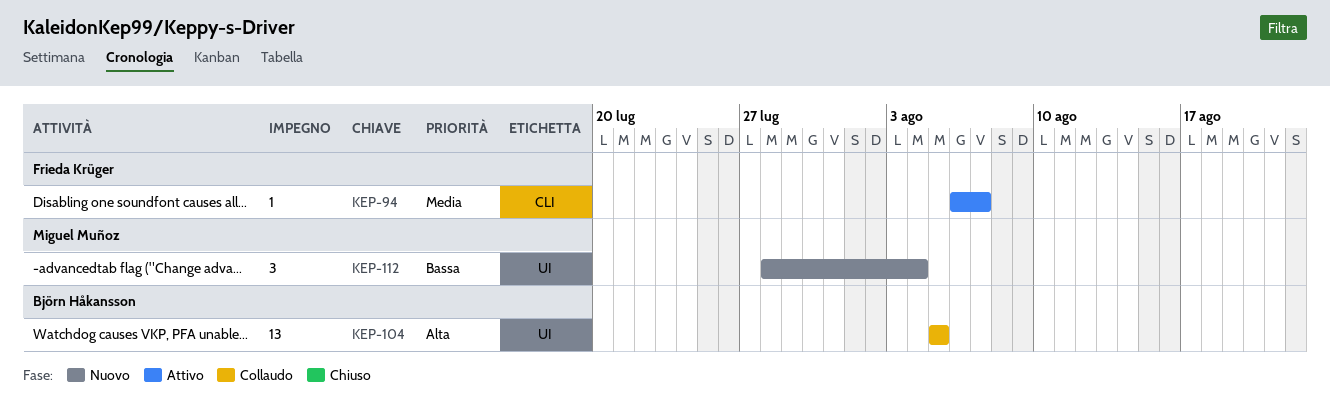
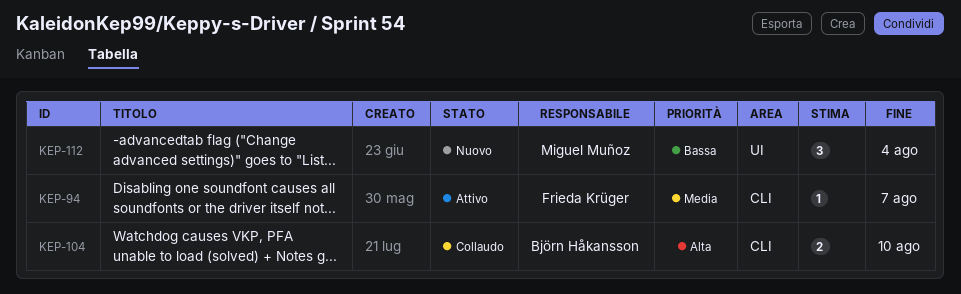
KEP-104, label: UI -> CLI
KEP-104, estimate: 13 -> 2
KEP-104, due: Aug 5 -> Aug 10

